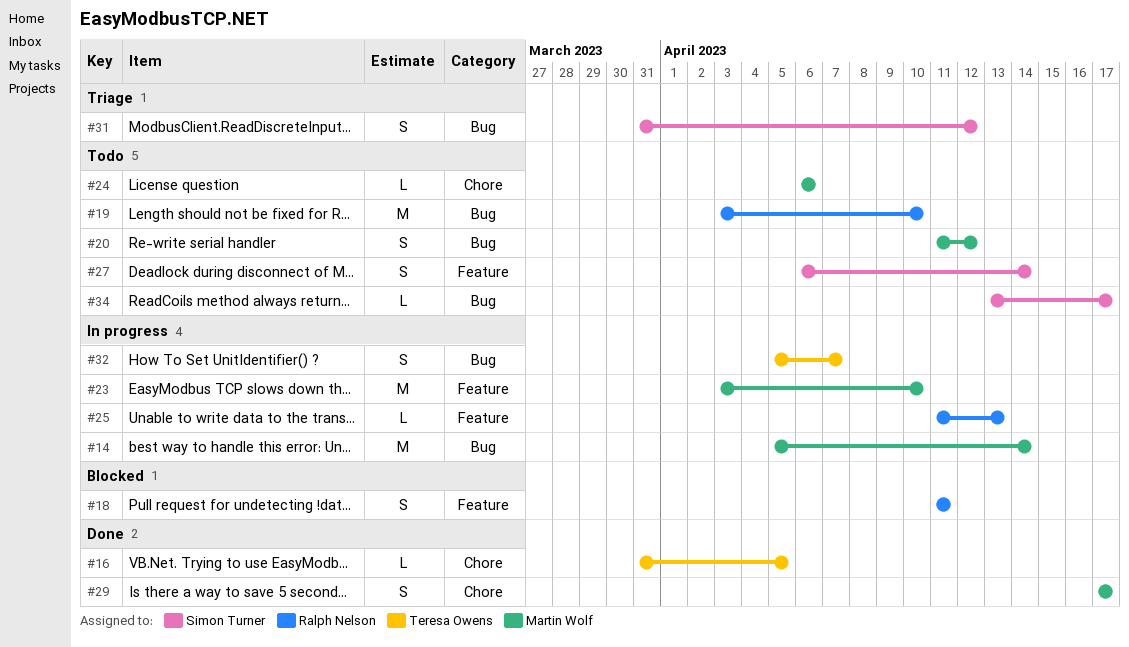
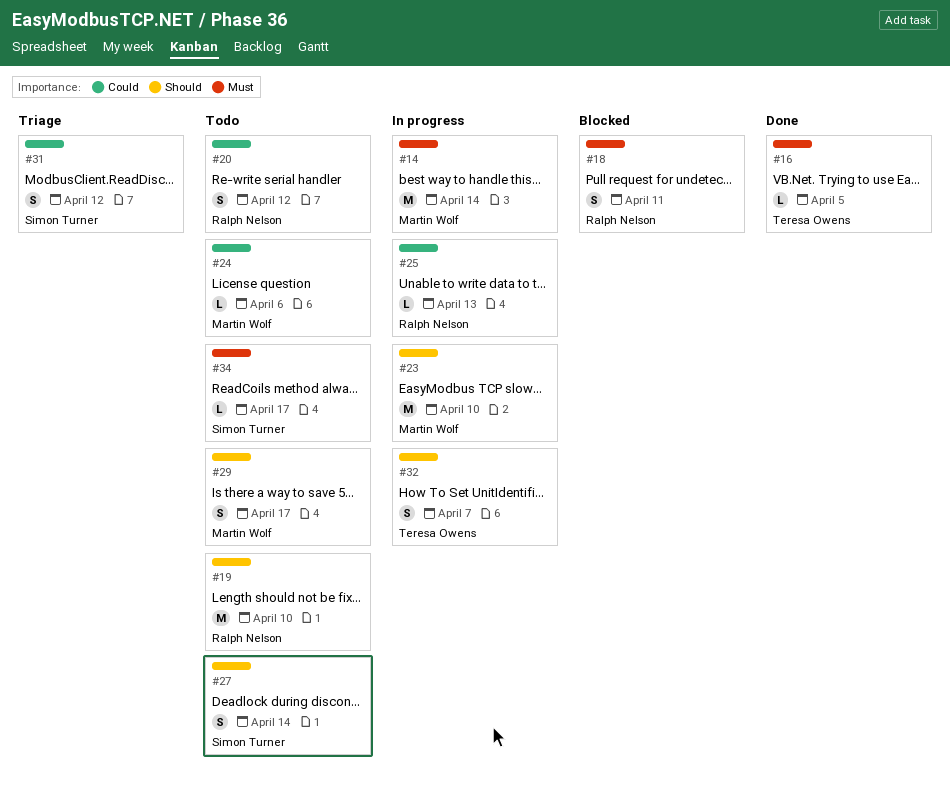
#20, owner: Martin Wolf -> Ralph Nelson
#29, status: Done -> Todo

